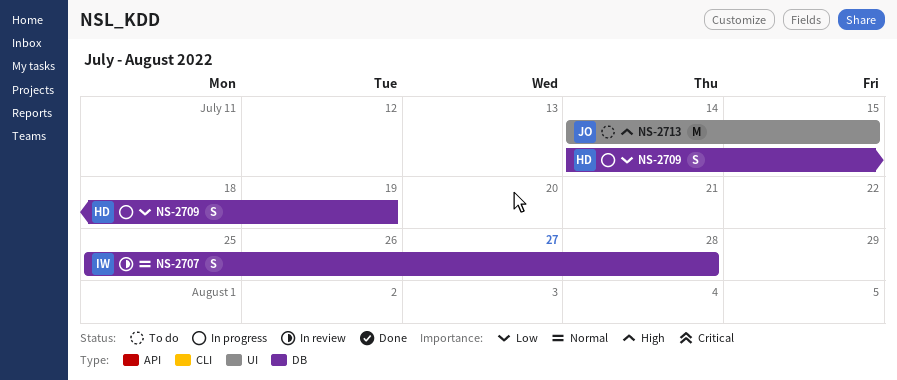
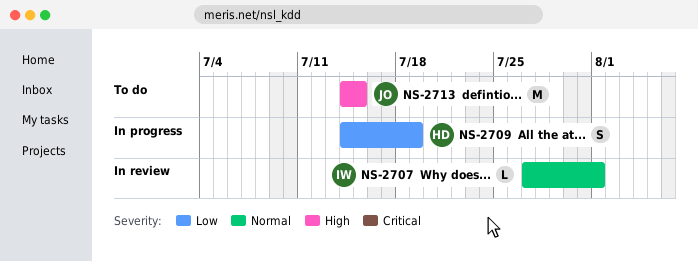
NS-2707, estimate: S -> L
NS-2707, start: Jul 25 -> Jul 27
NS-2707, due: Jul 28 -> Aug 1

